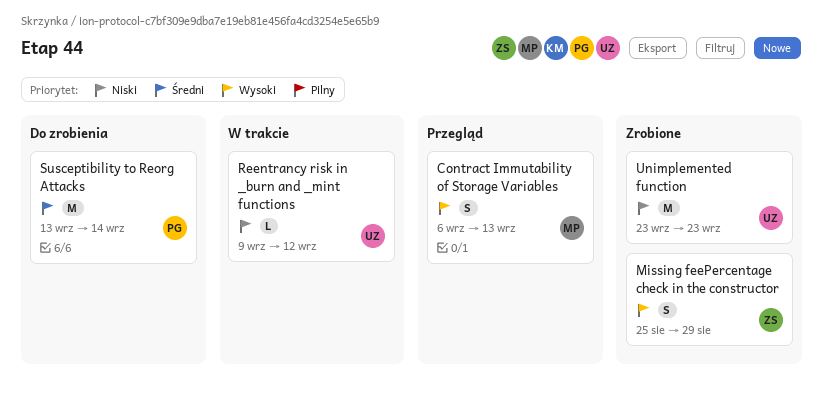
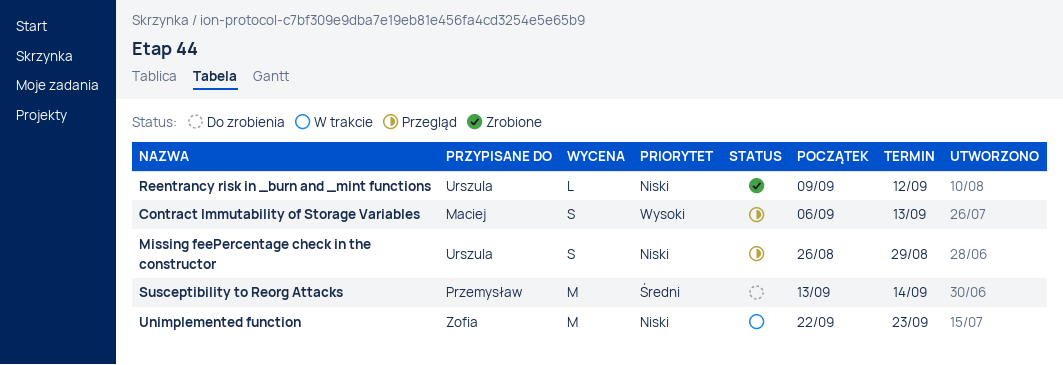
Missing feePercentage check in the constructor, status: Zrobione -> Przegląd
Missing feePercentage check in the constructor, owner: Zofia -> Urszula
Missing feePercentage check in the constructor, priority: Wysoki -> Niski
Missing feePercentage check in the constructor, start: Aug 25 -> Aug 26
Reentrancy risk in _burn and _mint functions, status: W trakcie -> Zrobione
Unimplemented function, status: Zrobione -> W trakcie
Unimplemented function, owner: Urszula -> Zofia
Unimplemented function, start: Sep 23 -> Sep 22

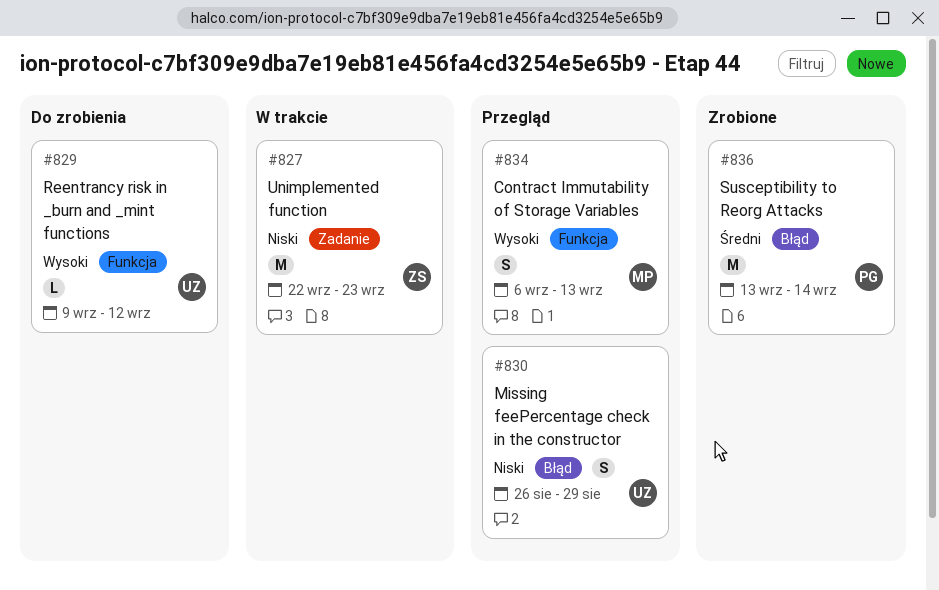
Reentrancy risk in _burn and _mint functions, status: Zrobione -> Do zrobienia
Reentrancy risk in _burn and _mint functions, priority: Niski -> Wysoki
Susceptibility to Reorg Attacks, status: Do zrobienia -> Zrobione

